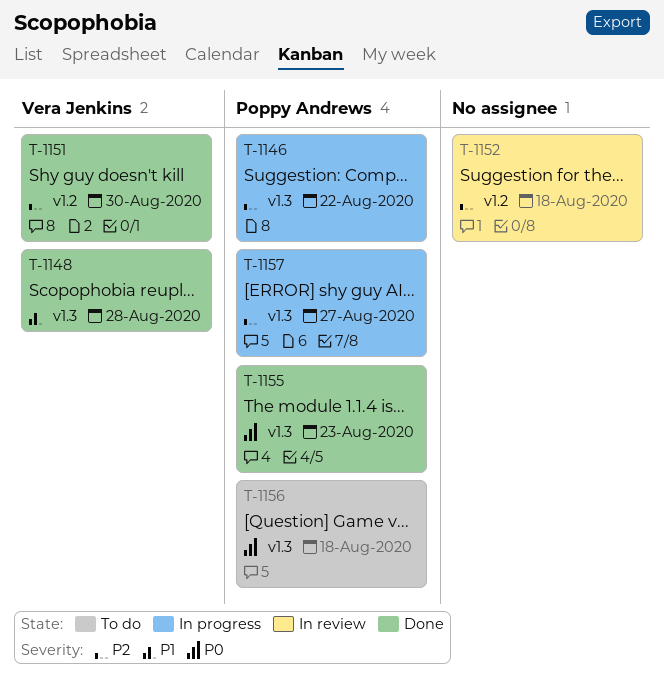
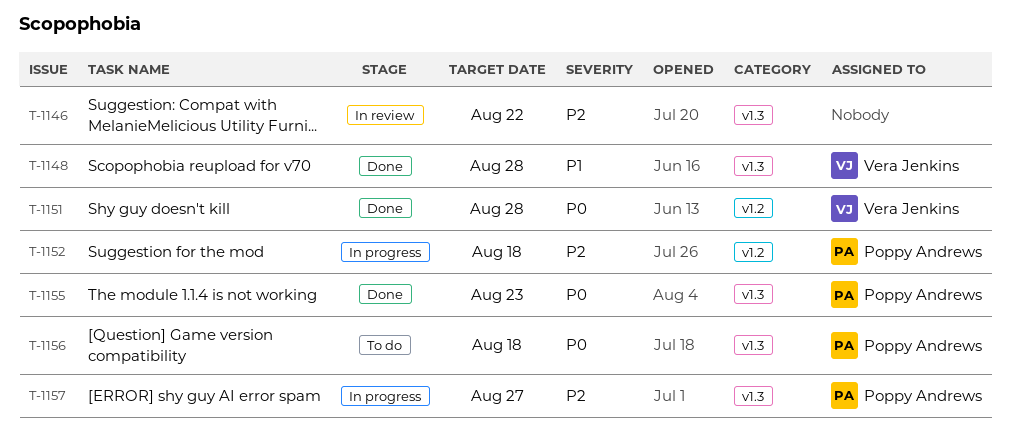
T-1146, status: In progress -> In review
T-1146, owner: Poppy Andrews -> none
T-1151, priority: P2 -> P0
T-1151, due: Aug 30 -> Aug 28
T-1152, status: In review -> In progress
T-1152, owner: none -> Poppy Andrews

